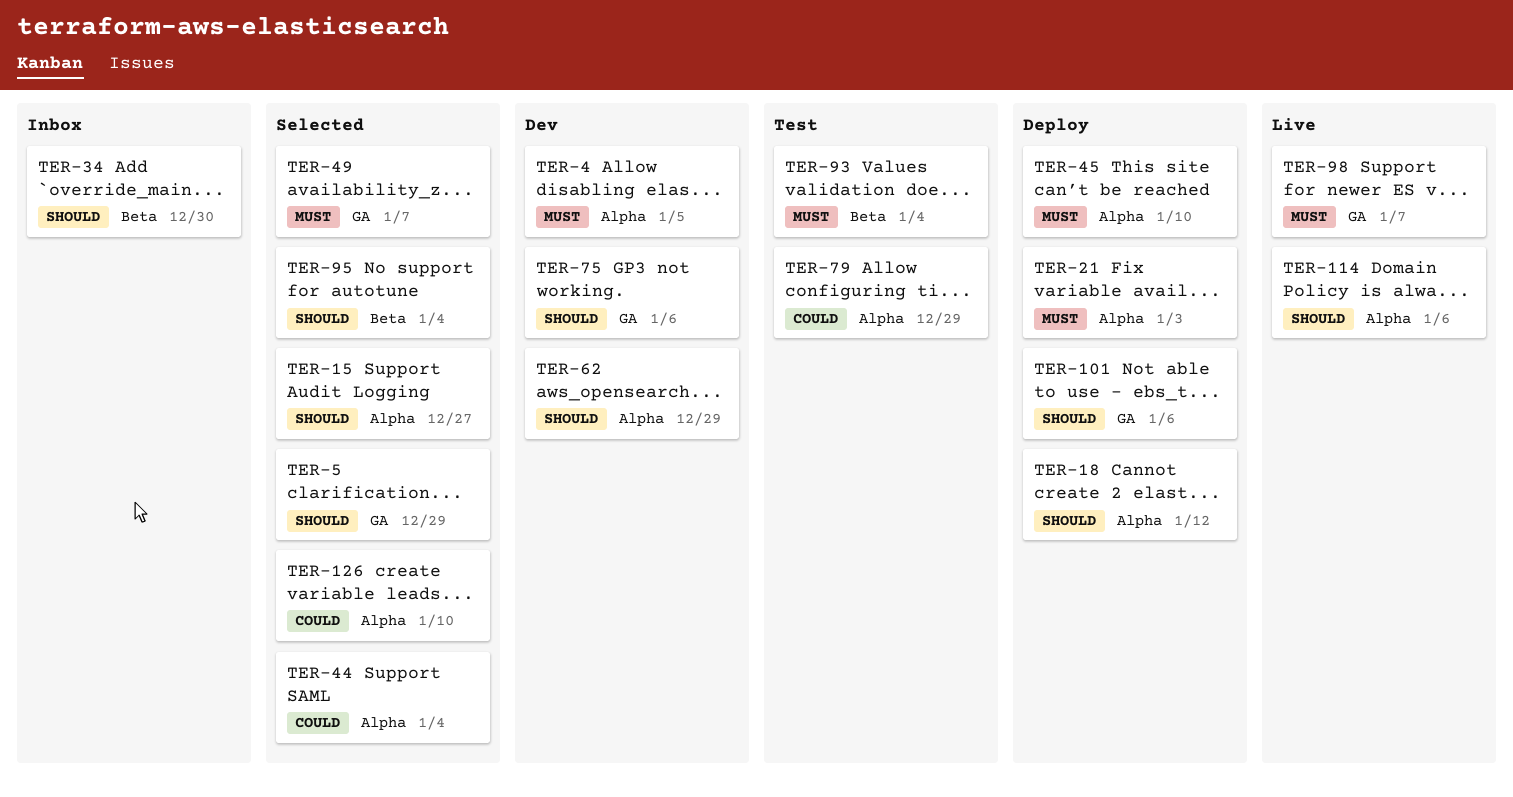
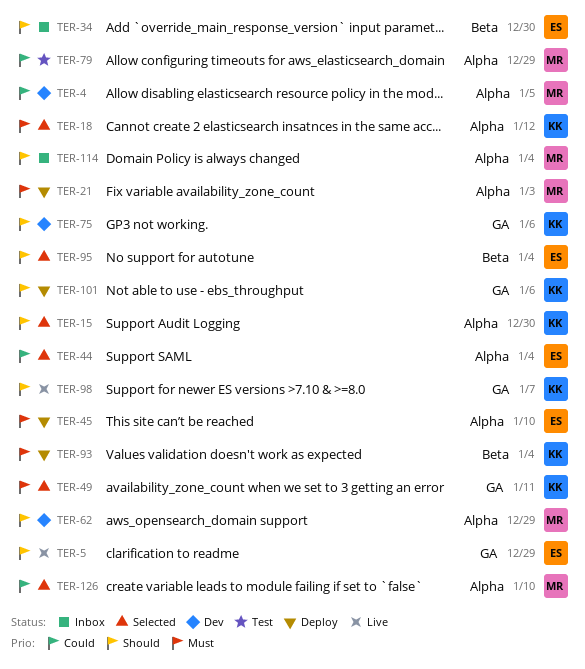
TER-4, priority: Must -> Could
TER-5, status: Selected -> Live
TER-15, due: Dec 27 -> Dec 30
TER-18, status: Deploy -> Selected
TER-18, priority: Should -> Must
TER-49, due: Jan 7 -> Jan 11
TER-93, status: Test -> Deploy
TER-98, priority: Must -> Should
TER-114, status: Live -> Inbox
TER-114, due: Jan 6 -> Jan 4

